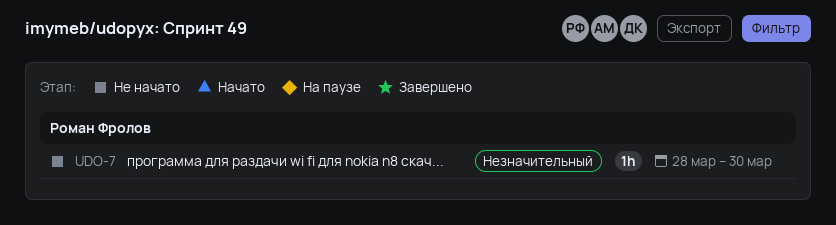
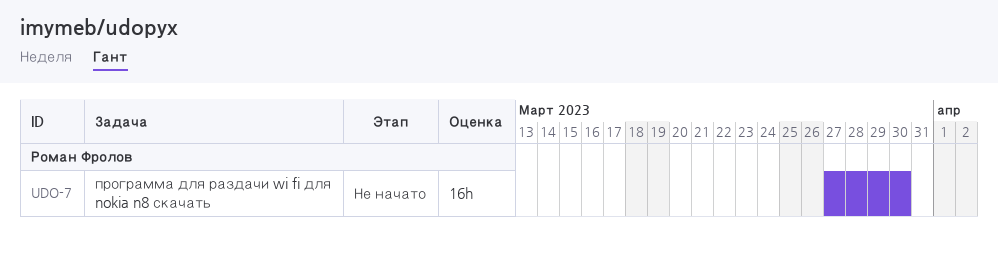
UDO-7, estimate: 1h -> 16h
UDO-7, start: Mar 28 -> Mar 27

